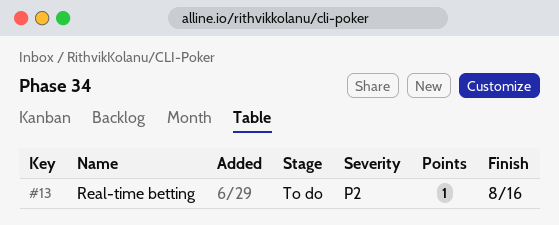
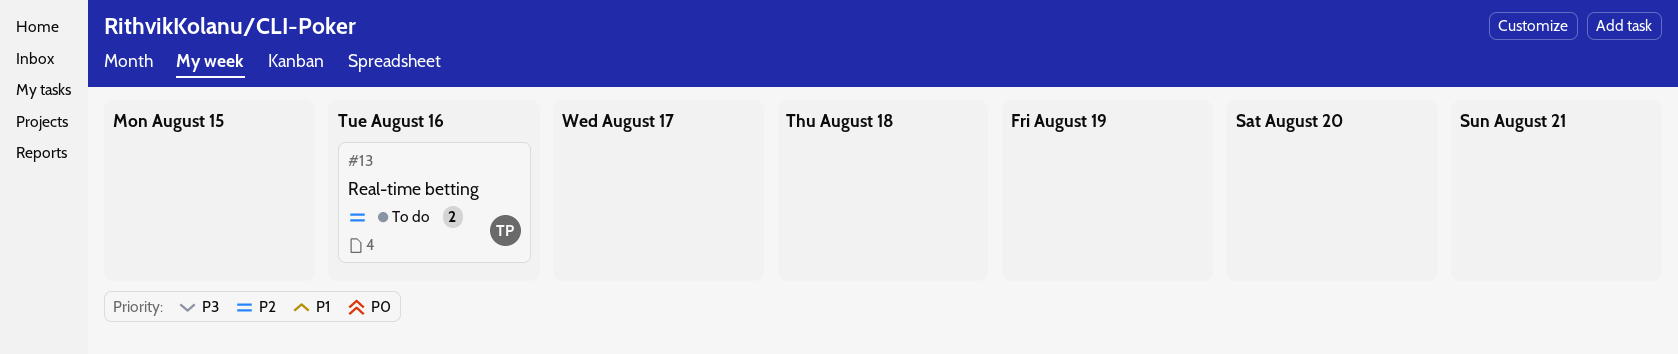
#13, estimate: 1 -> 2

